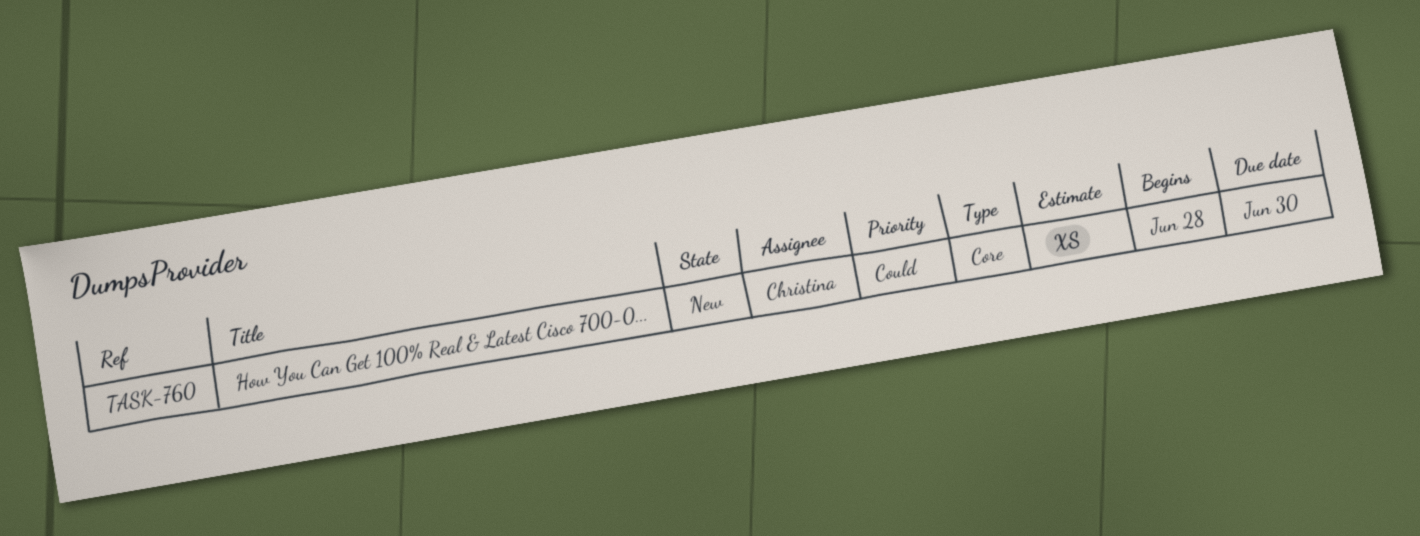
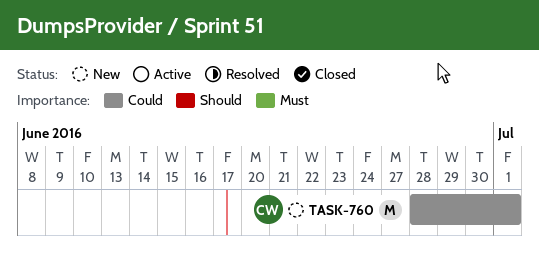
TASK-760, estimate: XS -> M
TASK-760, due: Jun 30 -> Jul 1

